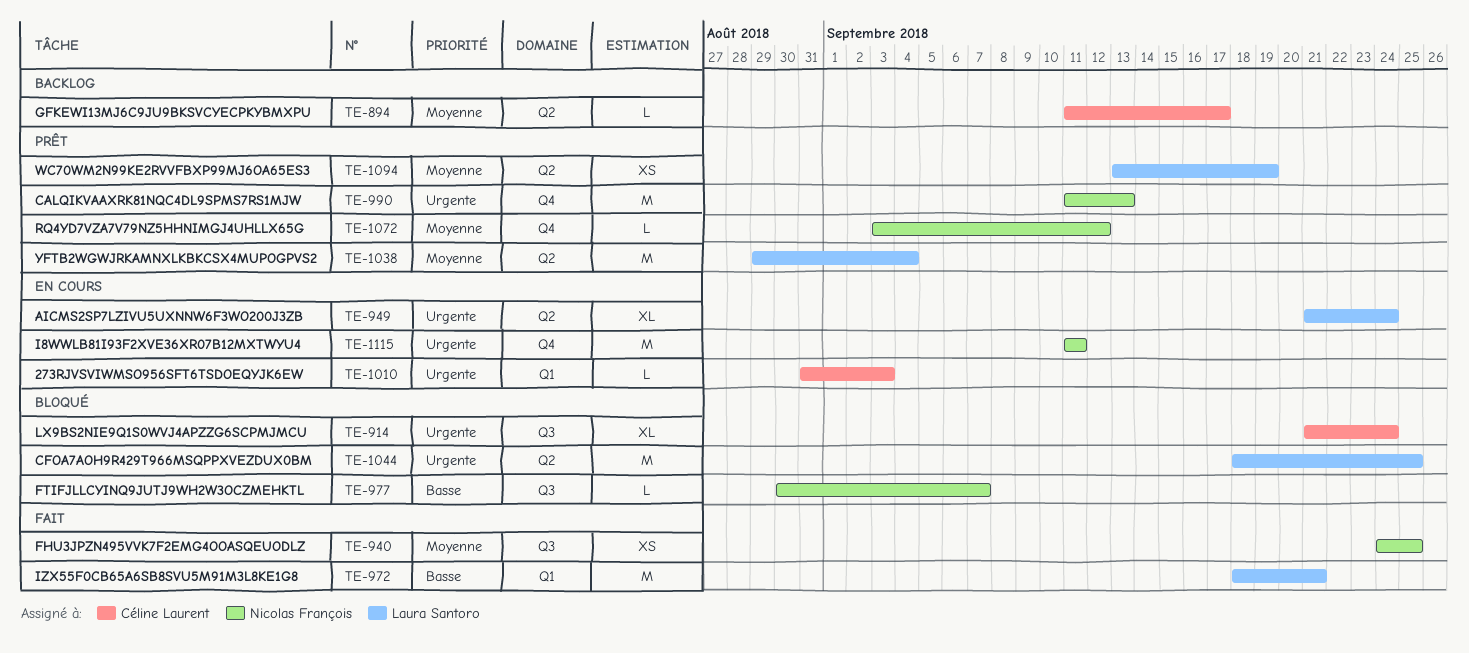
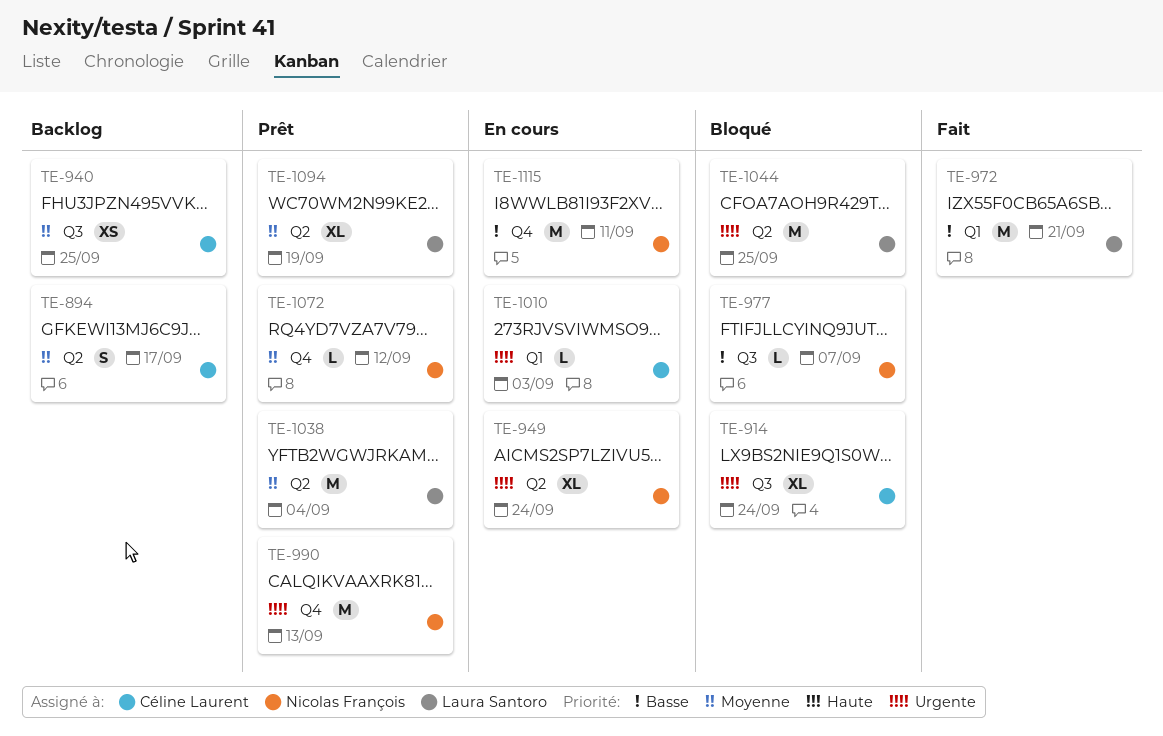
TE-894, estimate: L -> S
TE-940, status: Fait -> Backlog
TE-940, owner: Nicolas François -> Céline Laurent
TE-949, owner: Laura Santoro -> Nicolas François
TE-1094, estimate: XS -> XL
TE-1115, priority: Urgente -> Basse

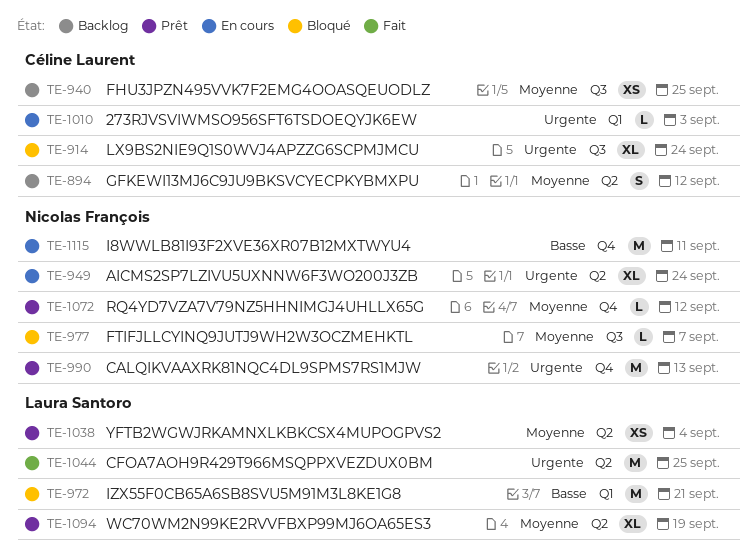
TE-894, due: Sep 17 -> Sep 12
TE-972, status: Fait -> Bloqué
TE-977, priority: Basse -> Moyenne
TE-1038, estimate: M -> XS
TE-1044, status: Bloqué -> Fait

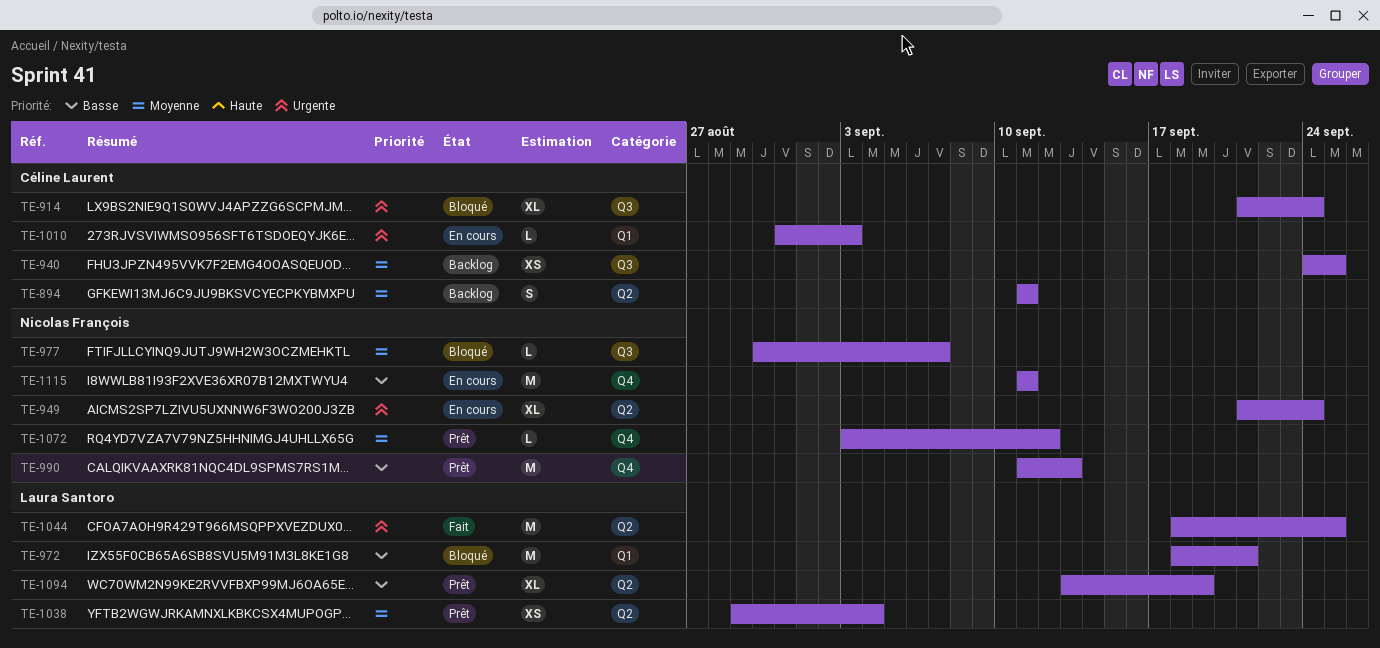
TE-894, due: Sep 12 -> Sep 11
TE-990, priority: Urgente -> Basse
TE-1094, priority: Moyenne -> Basse

